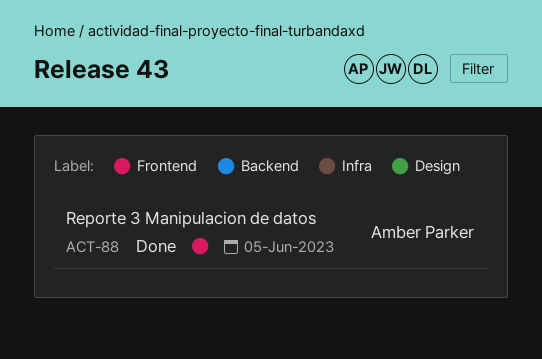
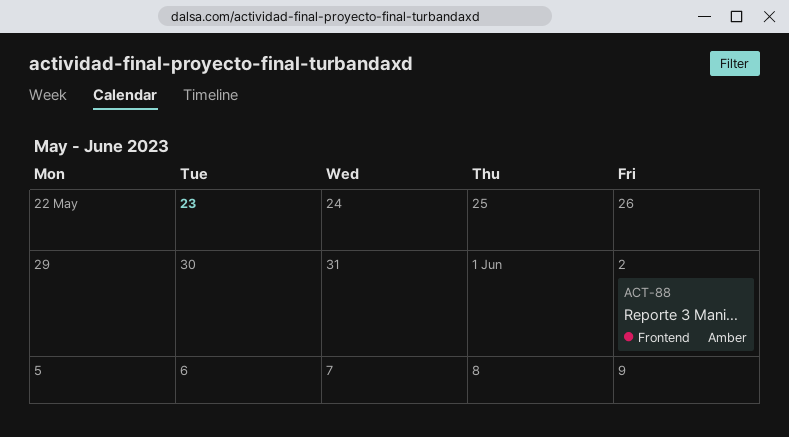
ACT-88, due: Jun 5 -> Jun 2

